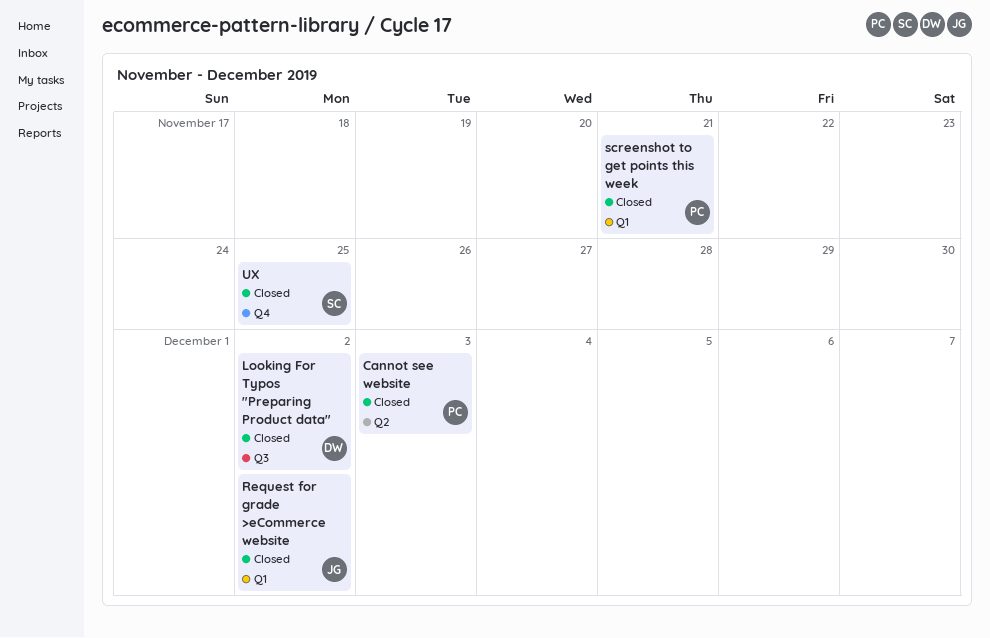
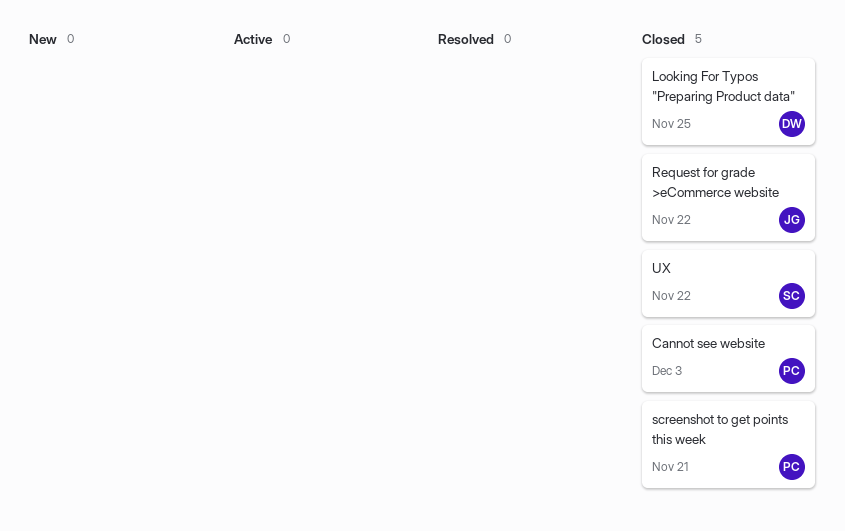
Looking For Typos "Preparing Product data", due: Dec 2 -> Nov 25
Request for grade >eCommerce website, due: Dec 2 -> Nov 22
UX, due: Nov 25 -> Nov 22

